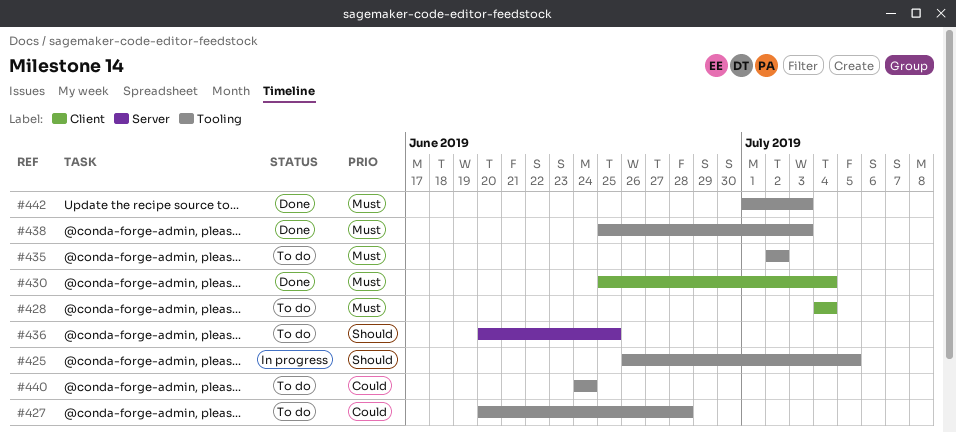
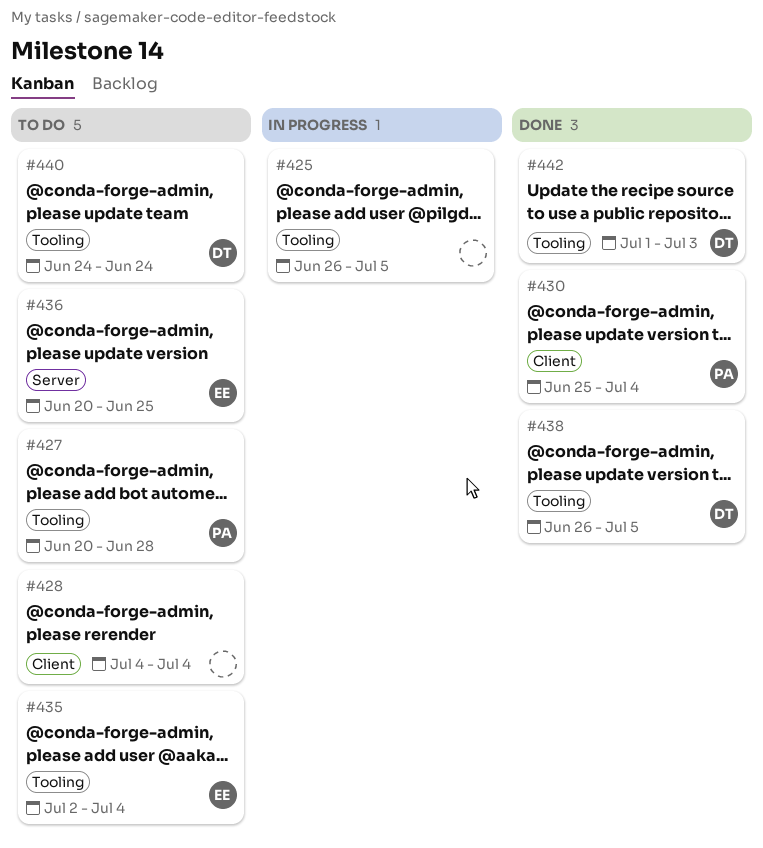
#435, due: Jul 2 -> Jul 4
#438, start: Jun 25 -> Jun 26
#438, due: Jul 3 -> Jul 5

